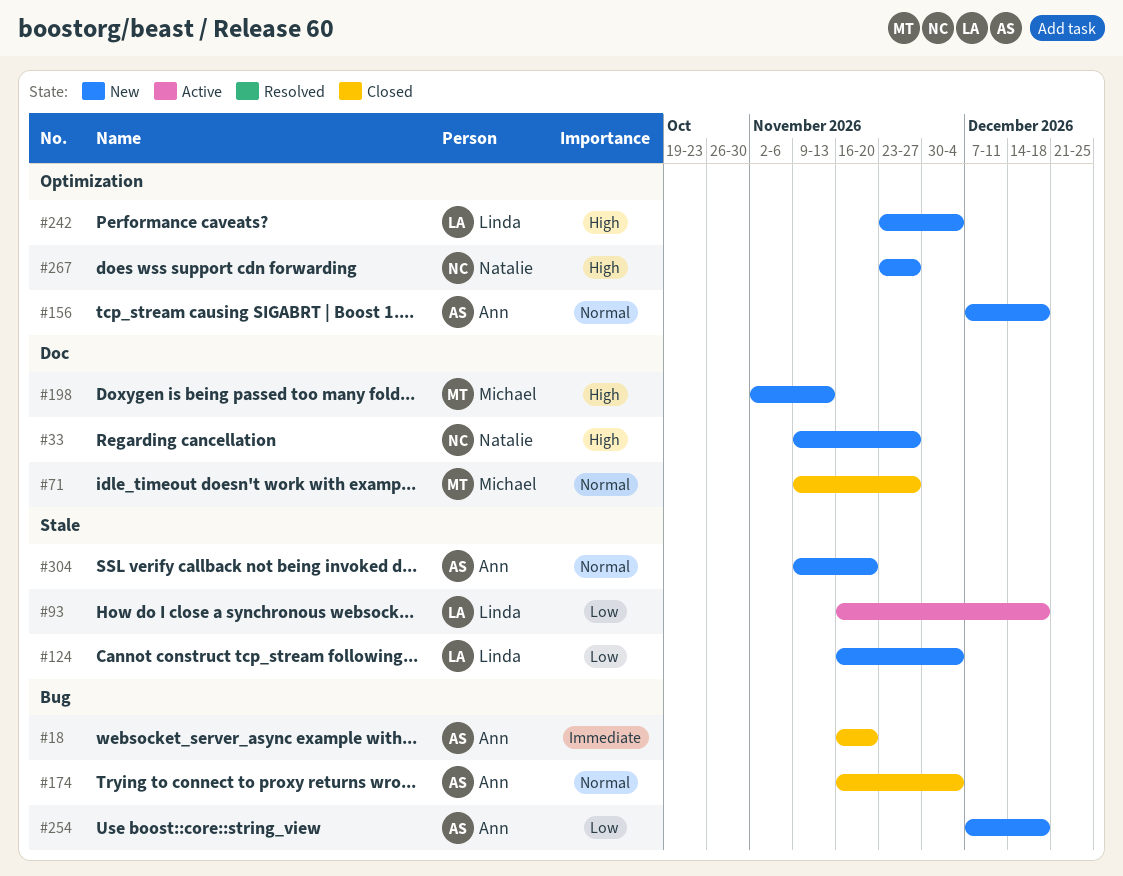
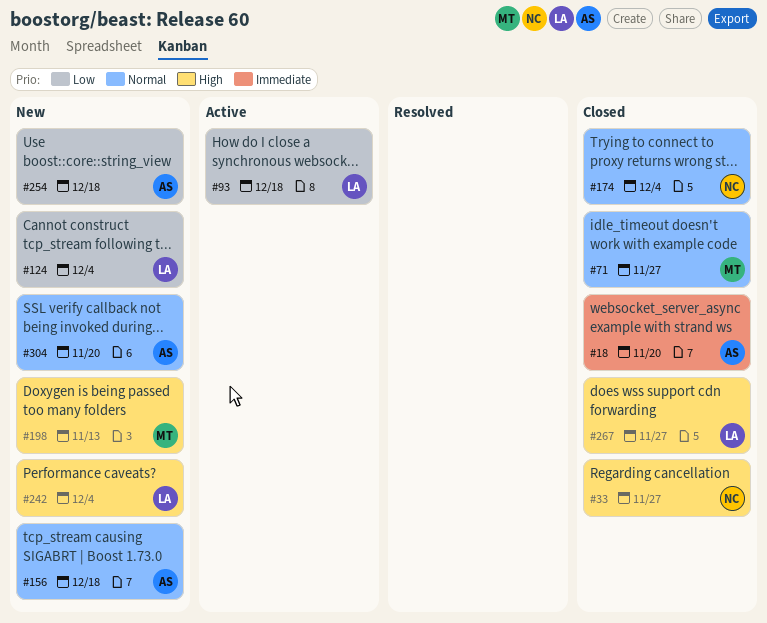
#33, status: New -> Closed
#174, owner: Ann -> Natalie
#267, status: New -> Closed
#267, owner: Natalie -> Linda

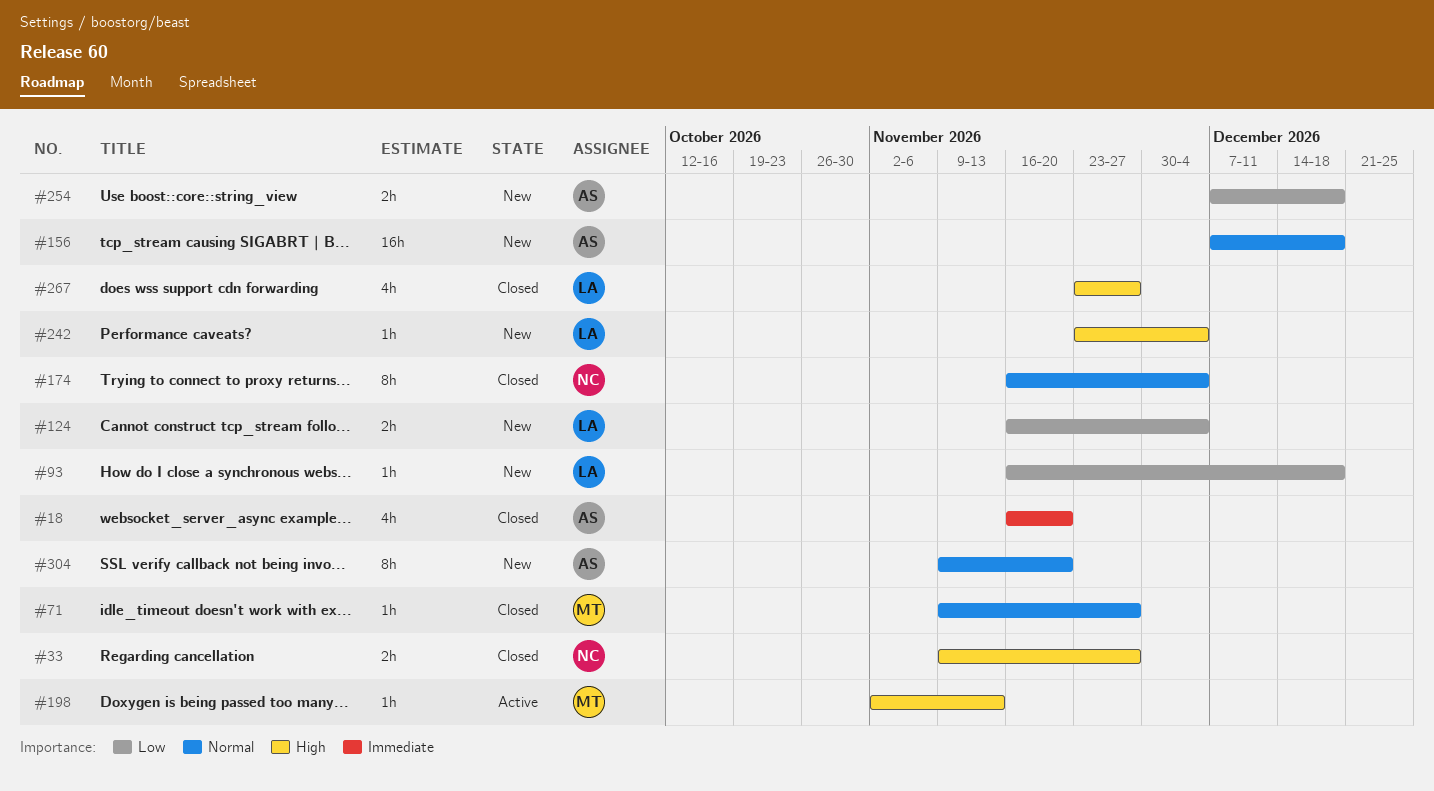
#93, status: Active -> New
#198, status: New -> Active

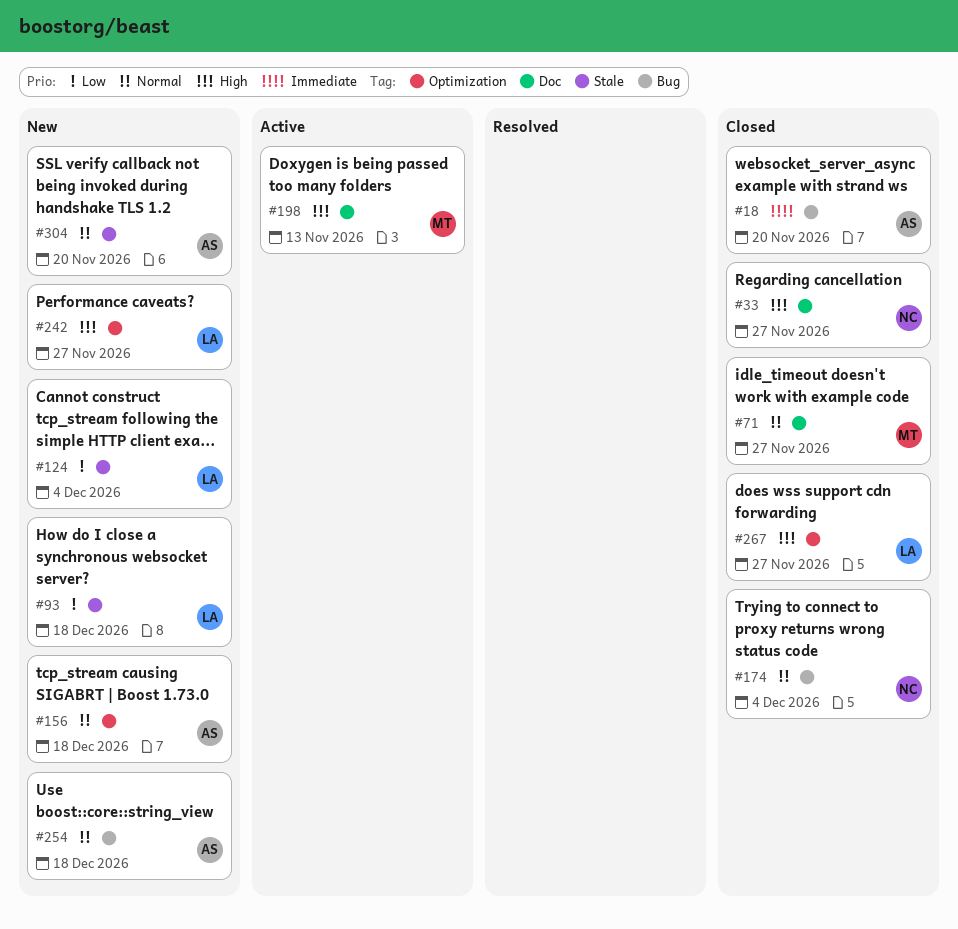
#242, due: Dec 4 -> Nov 27
#254, priority: Low -> Normal

